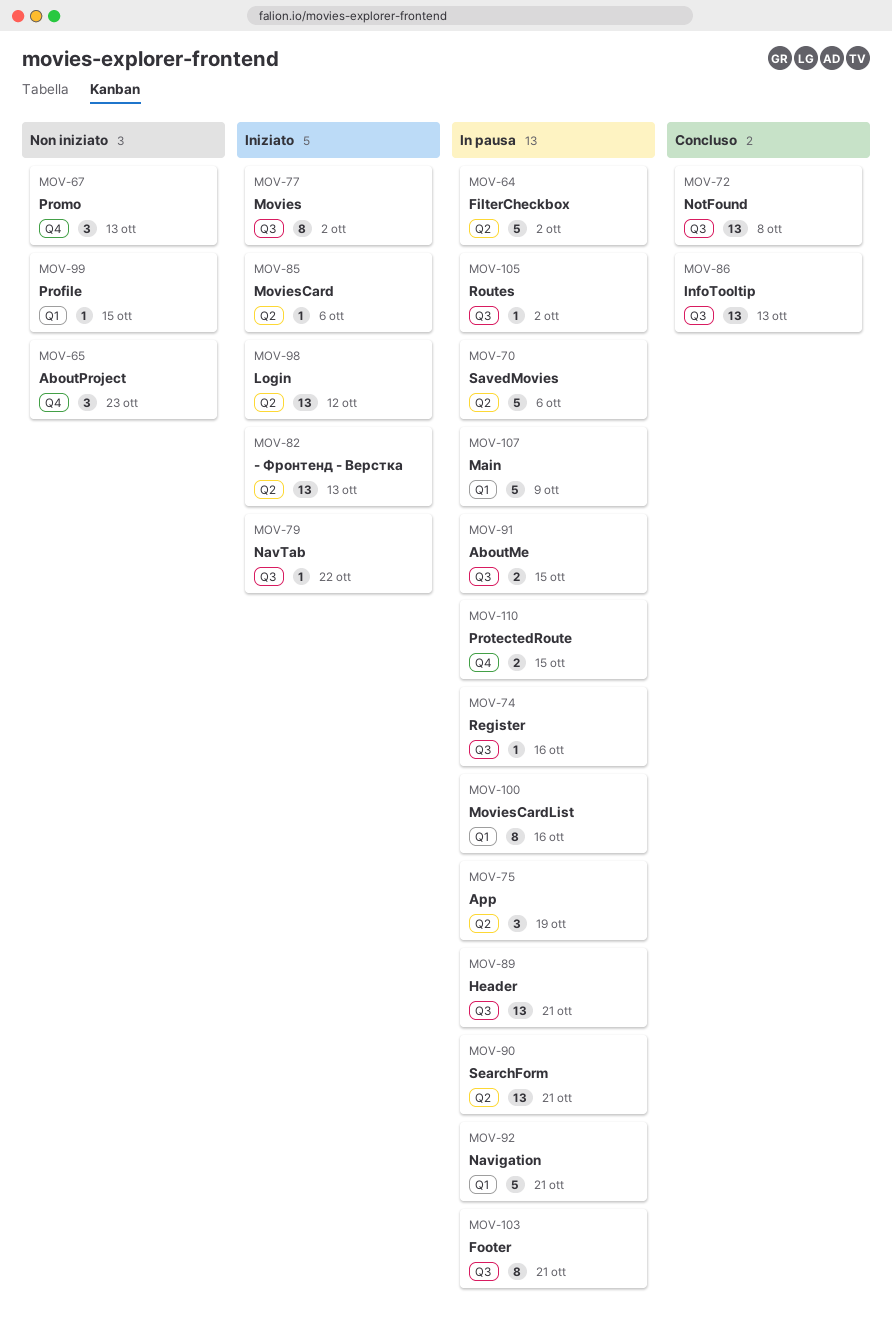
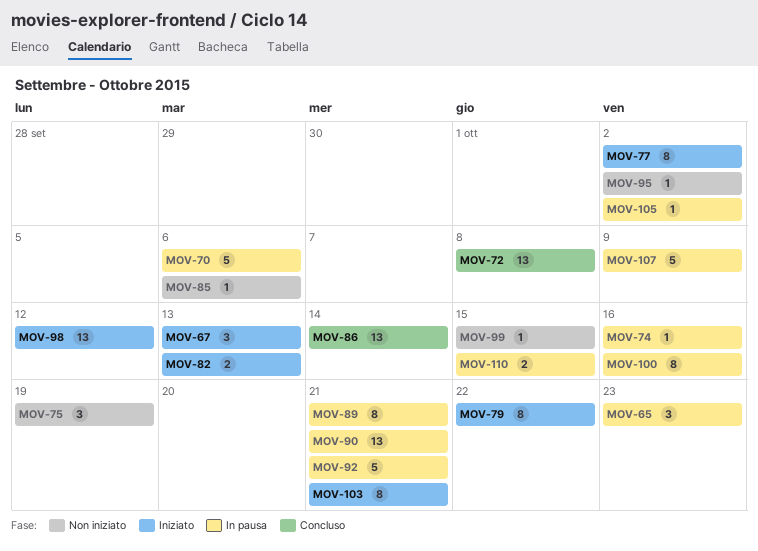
MOV-64: present -> none
MOV-65, status: Non iniziato -> In pausa
MOV-67, status: Non iniziato -> Iniziato
MOV-75, status: In pausa -> Non iniziato
MOV-79, estimate: 1 -> 8
MOV-82, estimate: 13 -> 2
MOV-85, status: Iniziato -> Non iniziato
MOV-86, due: Oct 13 -> Oct 14
MOV-89, estimate: 13 -> 8
MOV-91: present -> none
MOV-95: none -> present
MOV-103, status: In pausa -> Iniziato

